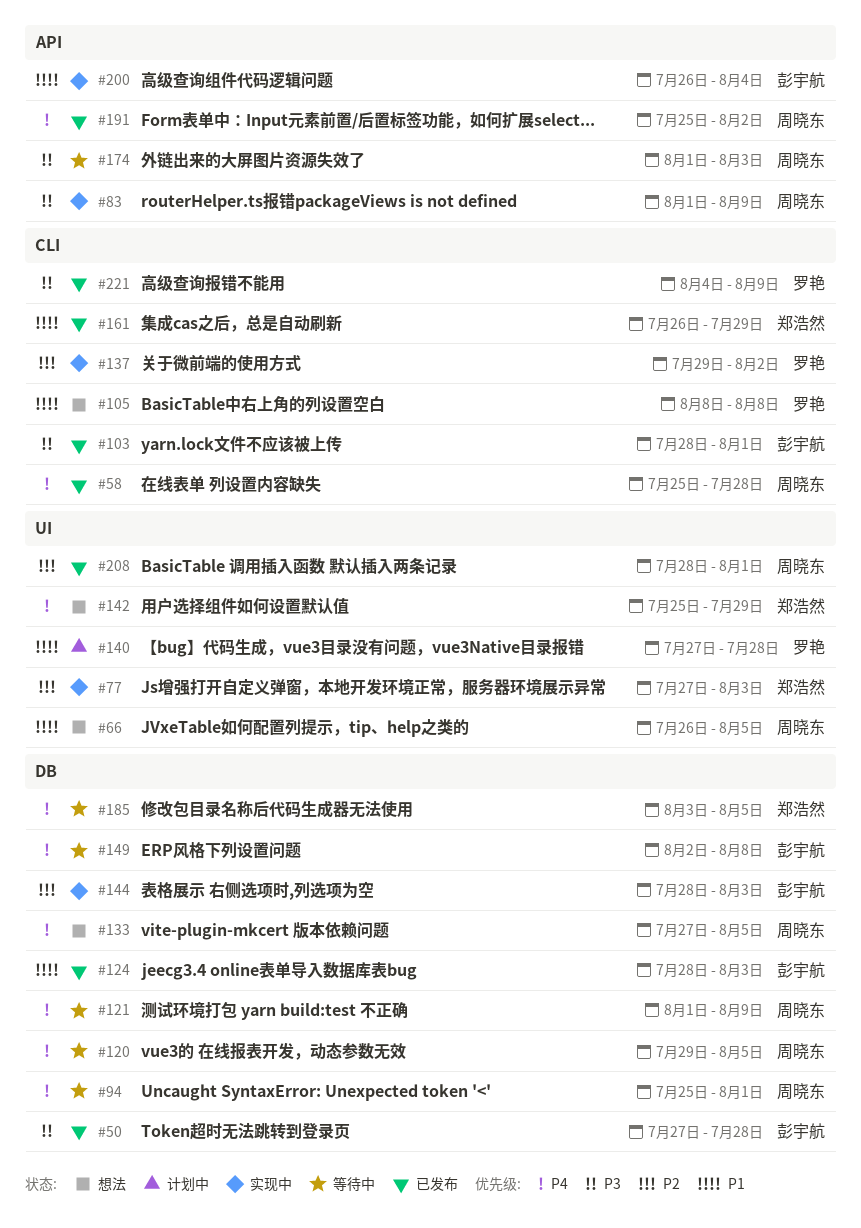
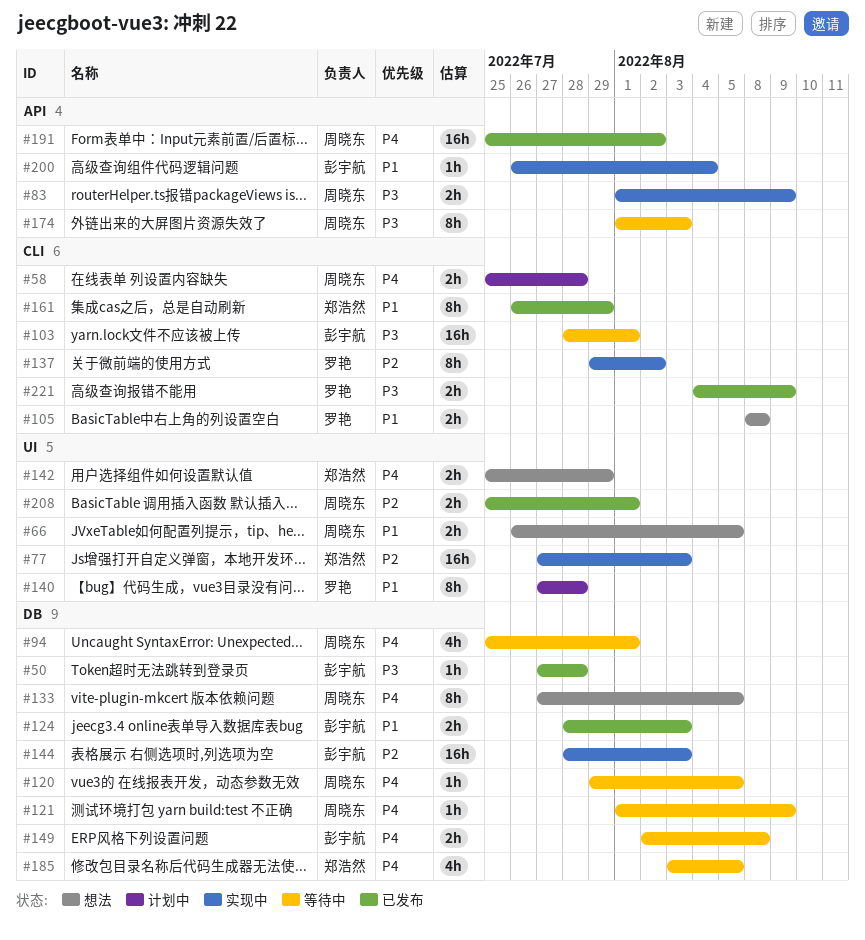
#58, status: 已发布 -> 计划中
#103, status: 已发布 -> 等待中
#208, start: Jul 28 -> Jul 25

